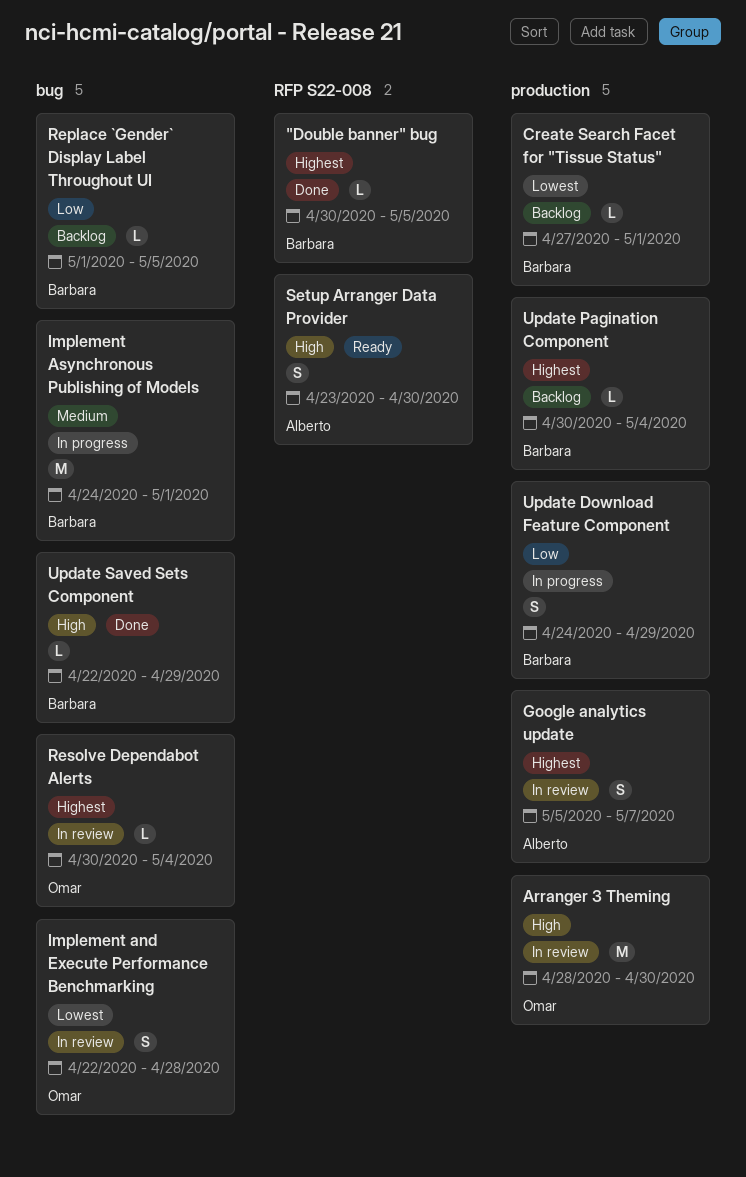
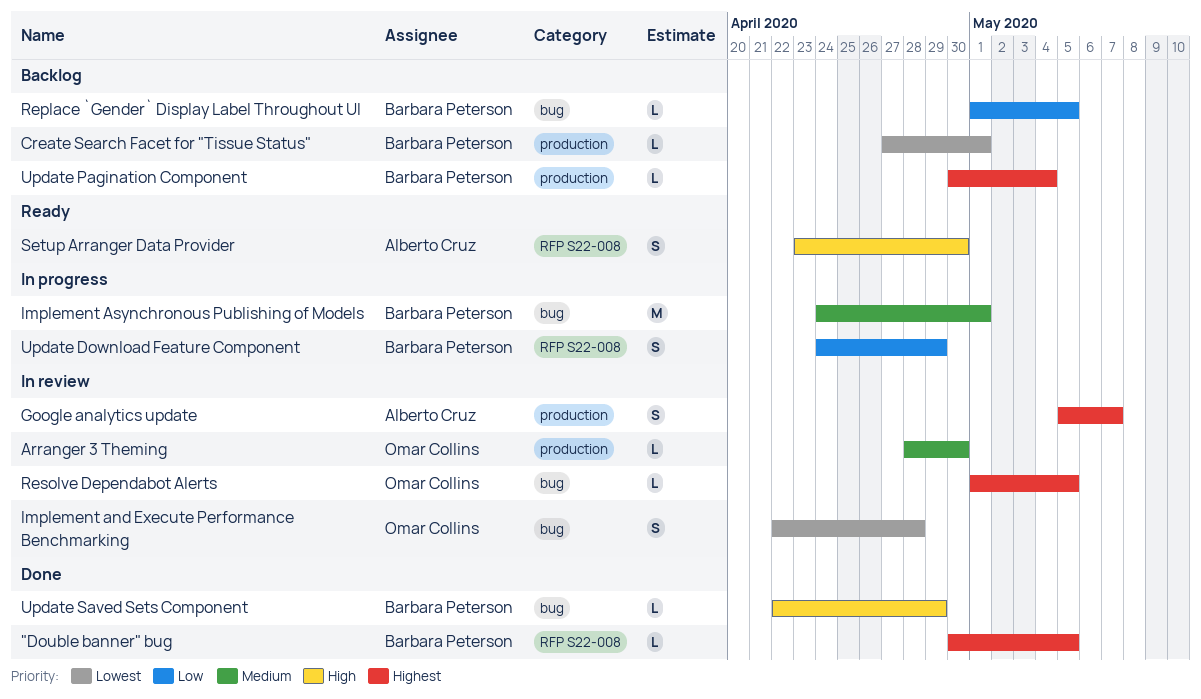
Arranger 3 Theming, priority: High -> Medium
Arranger 3 Theming, estimate: M -> L
Resolve Dependabot Alerts, start: Apr 30 -> May 1
Resolve Dependabot Alerts, due: May 4 -> May 5
Update Download Feature Component, label: production -> RFP S22-008

